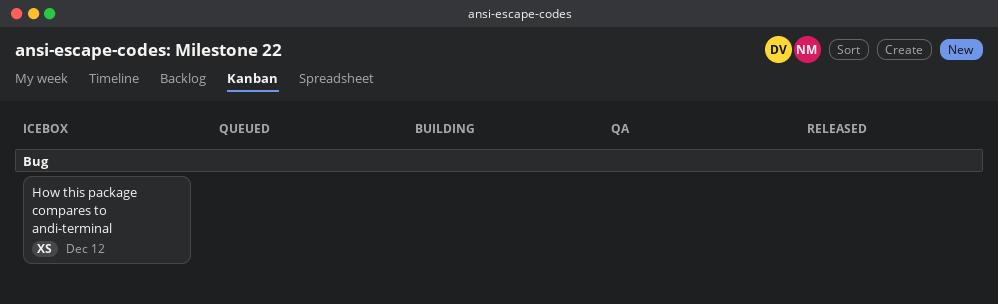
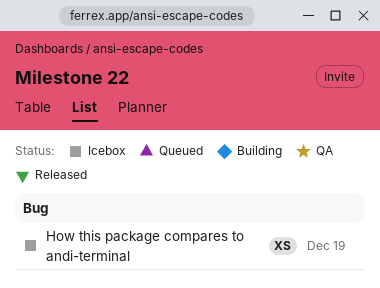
How this package compares to andi-terminal, due: Dec 12 -> Dec 19

